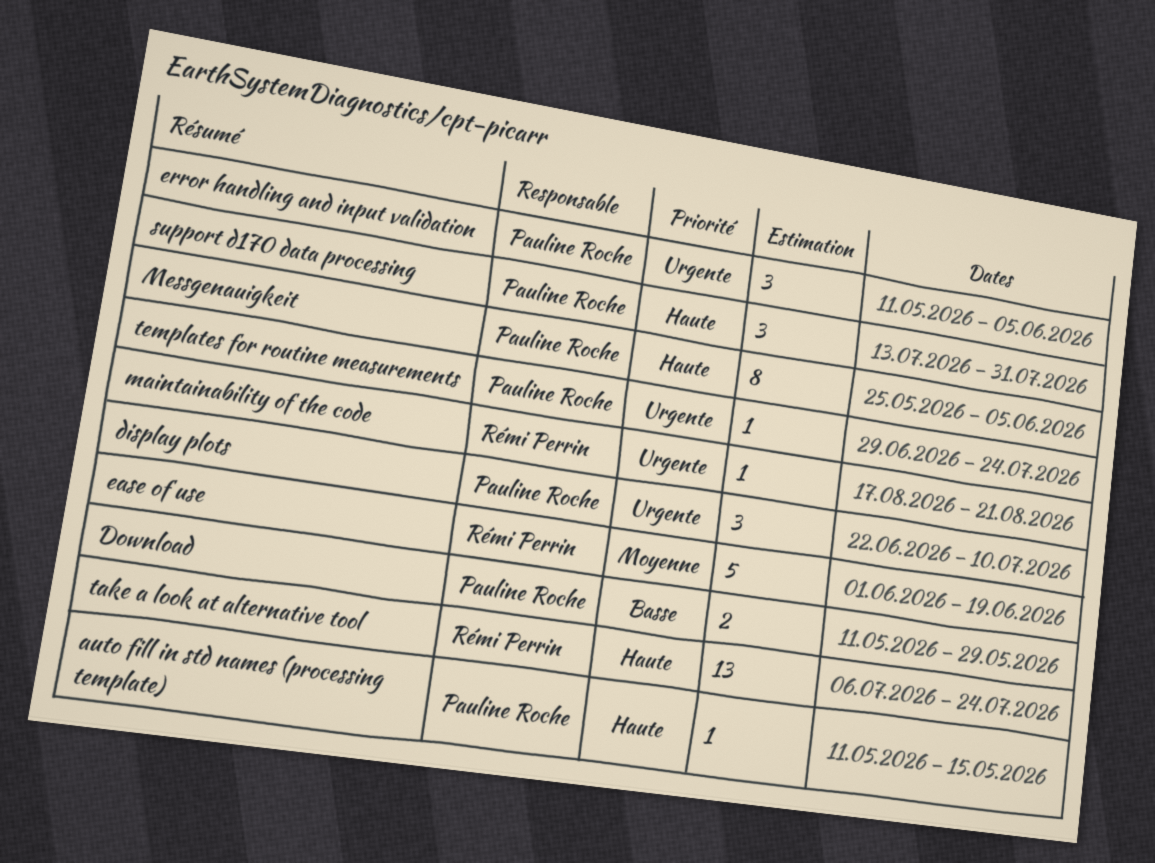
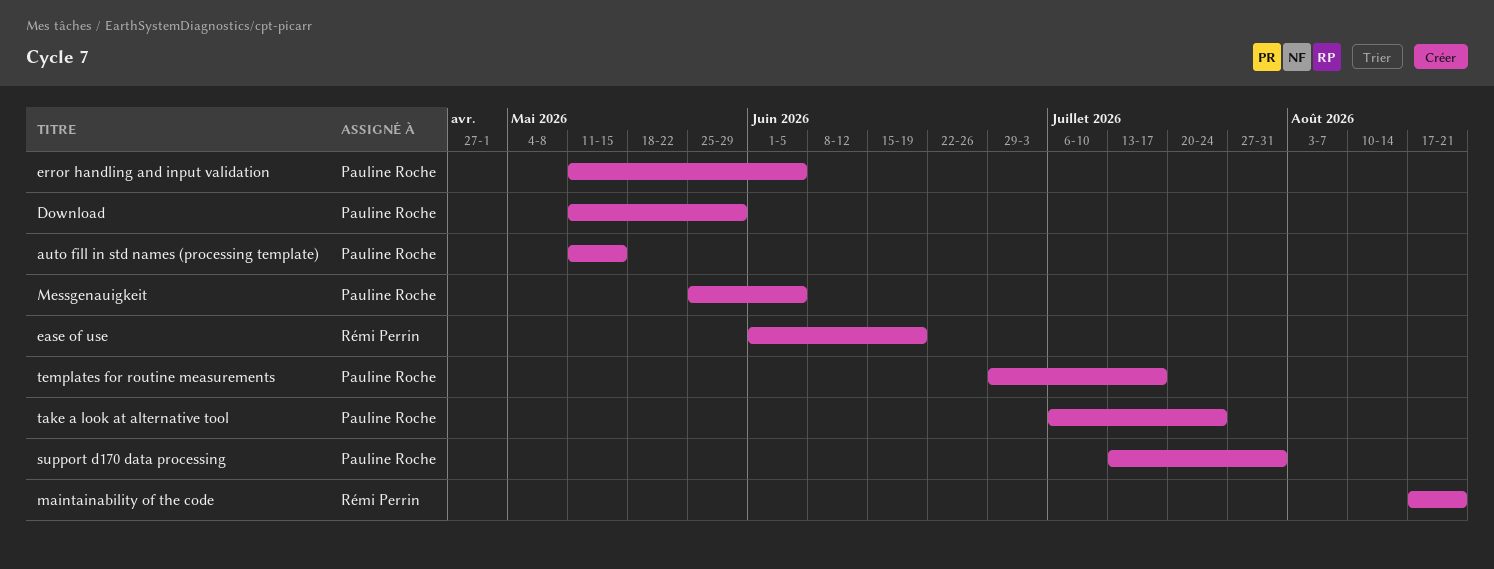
display plots: present -> none
take a look at alternative tool, owner: Rémi Perrin -> Pauline Roche
templates for routine measurements, due: Jul 24 -> Jul 17

